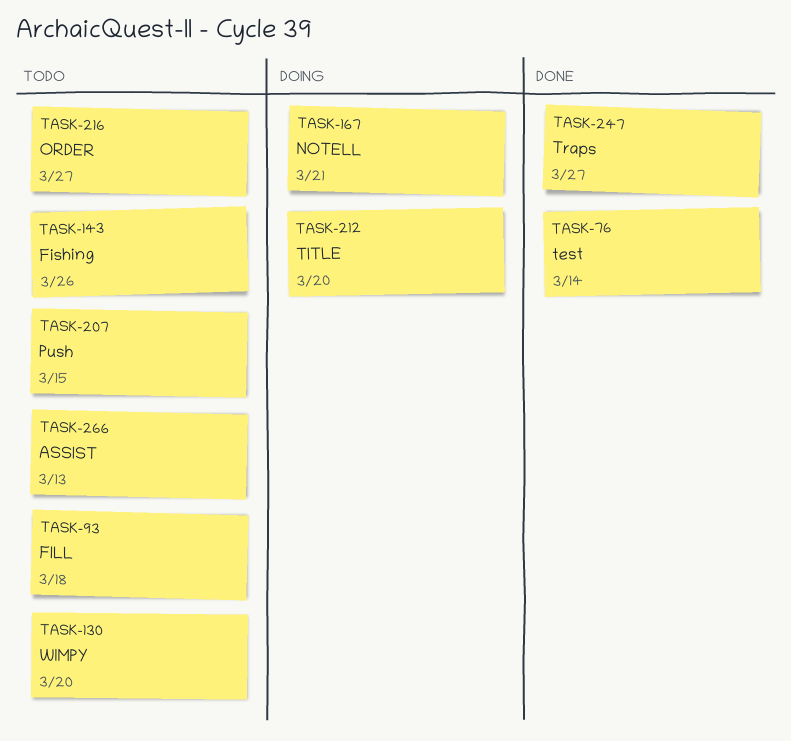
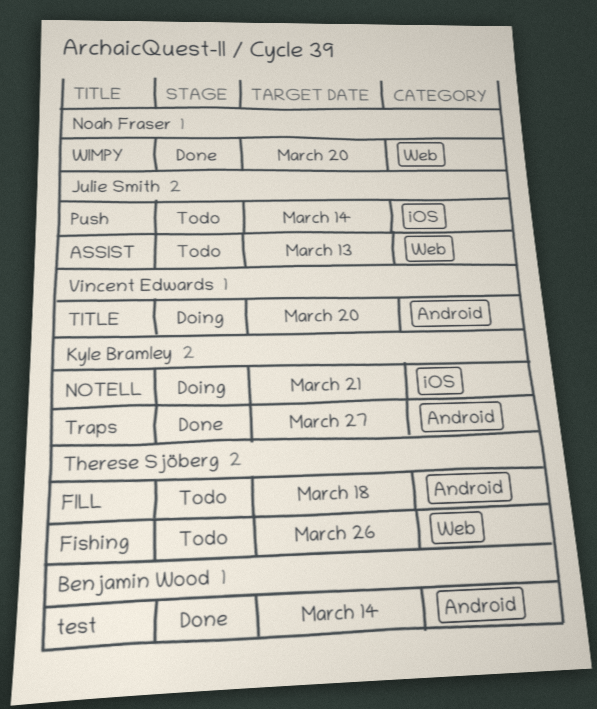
ORDER: present -> none
Push, due: Mar 15 -> Mar 14
WIMPY, status: Todo -> Done

